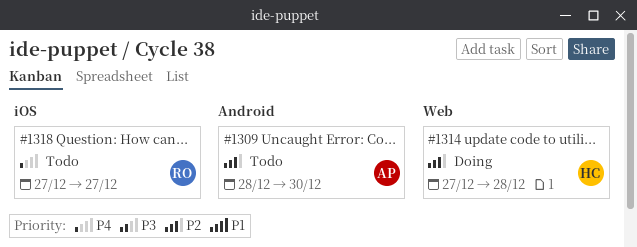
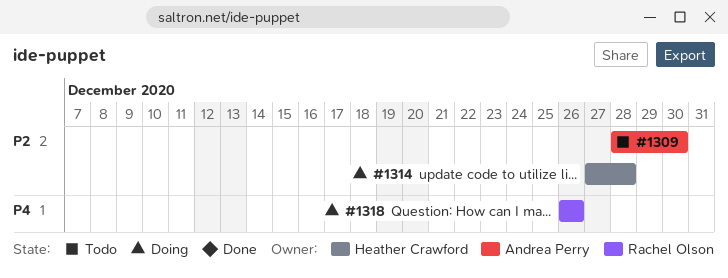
#1318, status: Todo -> Doing
#1318, start: Dec 27 -> Dec 26
#1318, due: Dec 27 -> Dec 26

